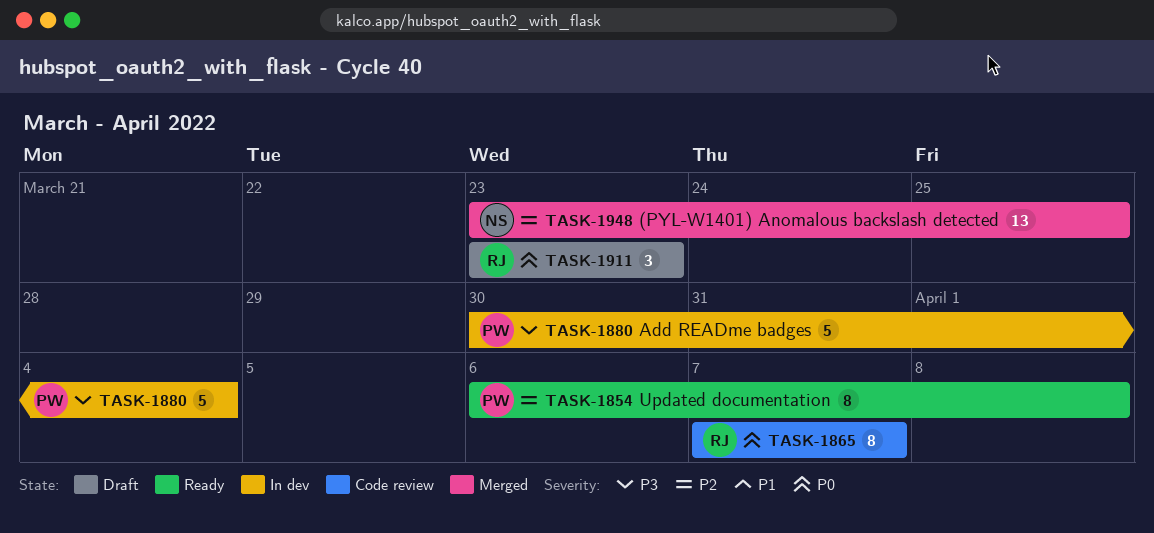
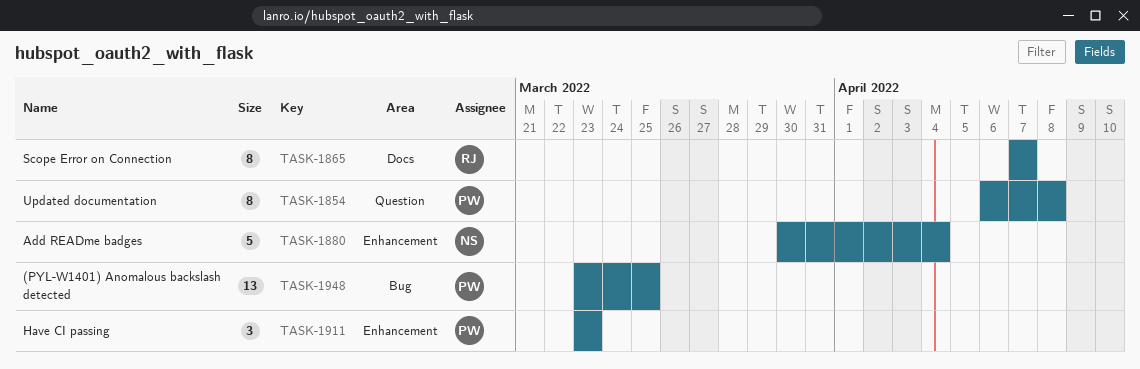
TASK-1880, owner: PW -> NS
TASK-1911, owner: RJ -> PW
TASK-1948, owner: NS -> PW

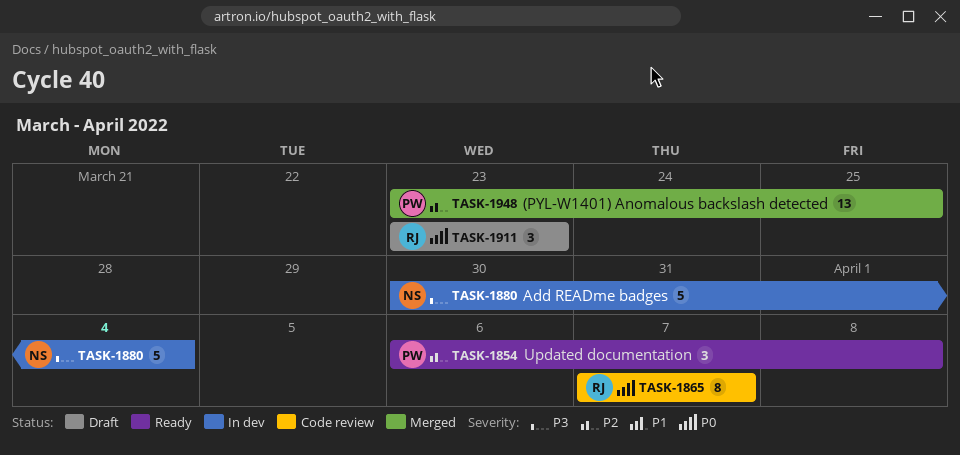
TASK-1854, estimate: 8 -> 3
TASK-1911, owner: PW -> RJ

